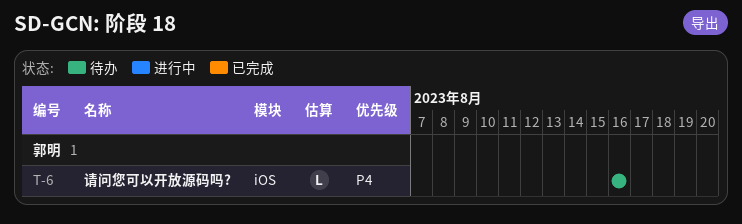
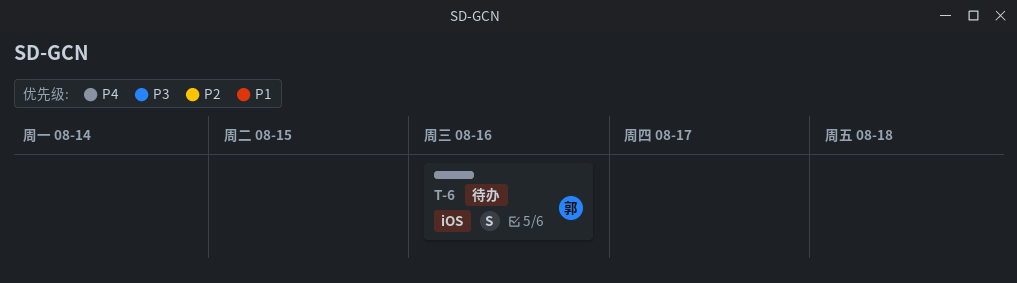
T-6, estimate: L -> S

